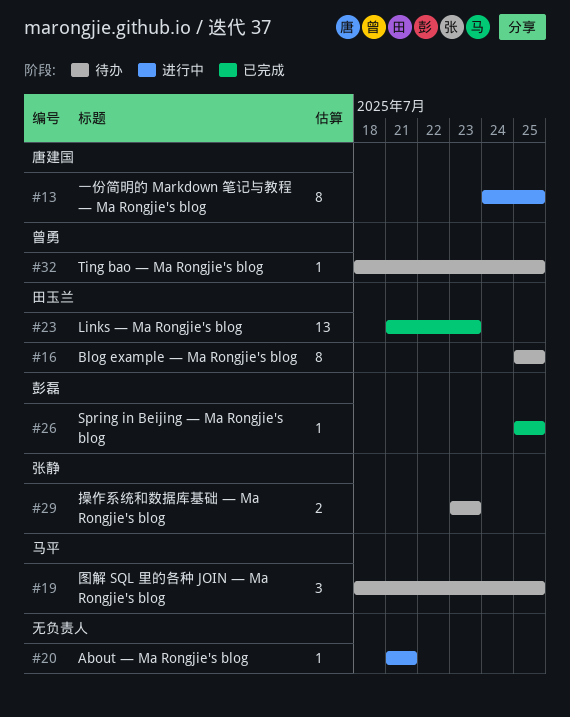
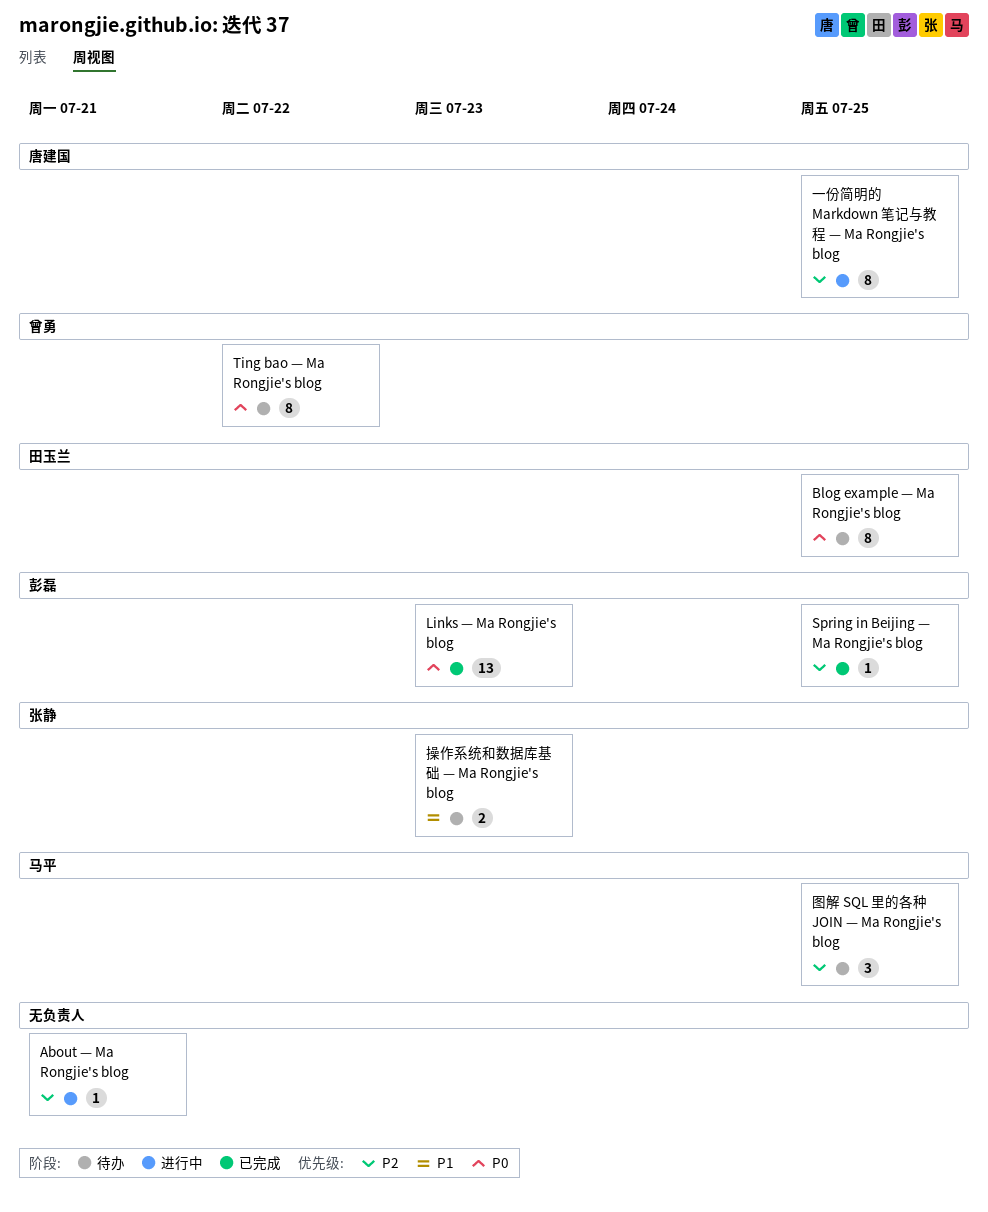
Links — Ma Rongjie's blog, owner: 田玉兰 -> 彭磊
Ting bao — Ma Rongjie's blog, estimate: 1 -> 8
Ting bao — Ma Rongjie's blog, due: Jul 25 -> Jul 22

